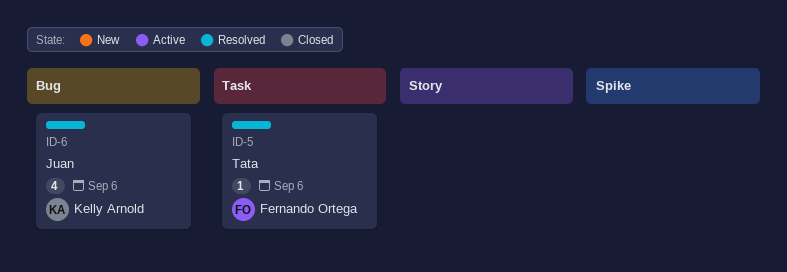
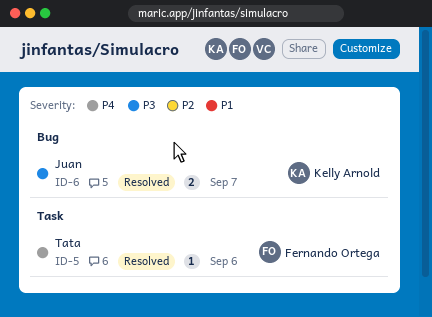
ID-6, estimate: 4 -> 2
ID-6, due: Sep 6 -> Sep 7

